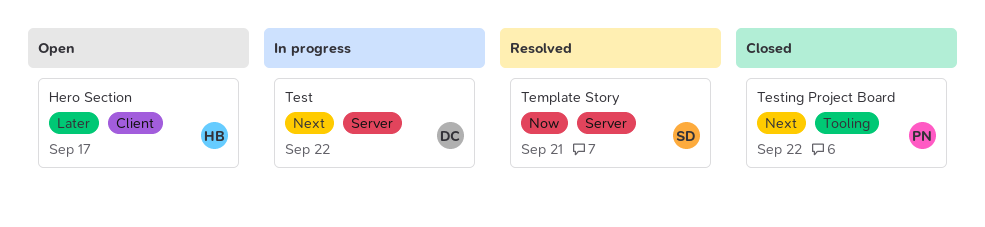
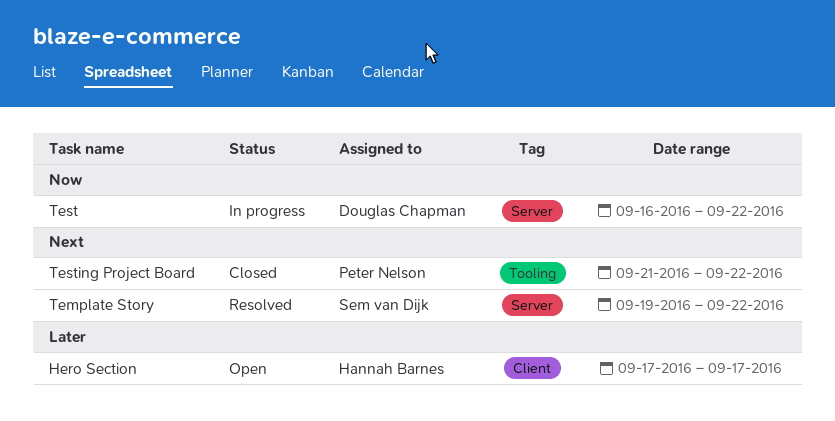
Template Story, priority: Now -> Next
Template Story, due: Sep 21 -> Sep 22
Test, priority: Next -> Now

